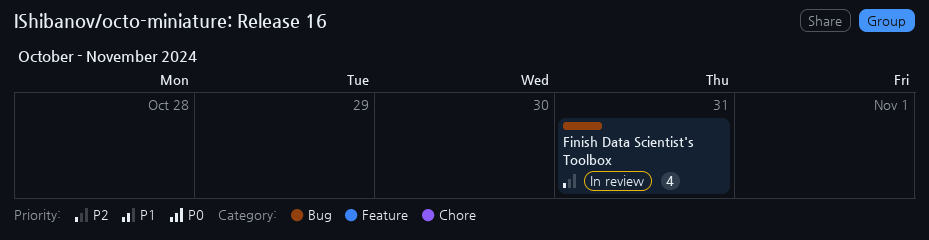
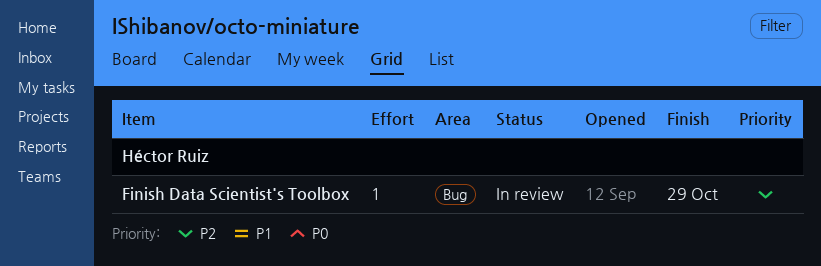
Finish Data Scientist's Toolbox, estimate: 4 -> 1
Finish Data Scientist's Toolbox, due: Oct 31 -> Oct 29

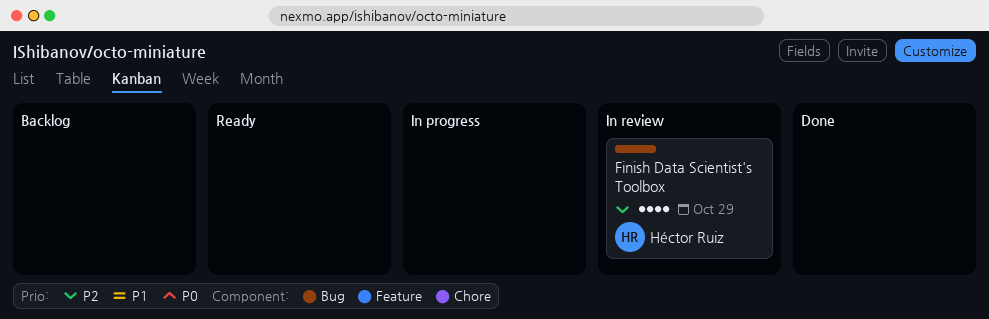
Finish Data Scientist's Toolbox, estimate: 1 -> 4

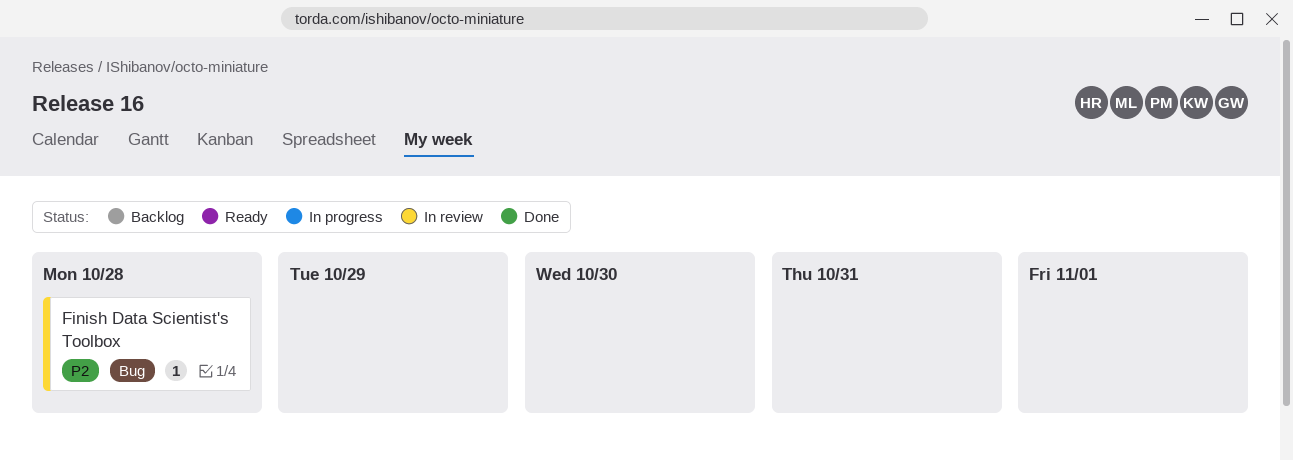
Finish Data Scientist's Toolbox, estimate: 4 -> 1
Finish Data Scientist's Toolbox, due: Oct 29 -> Oct 28

